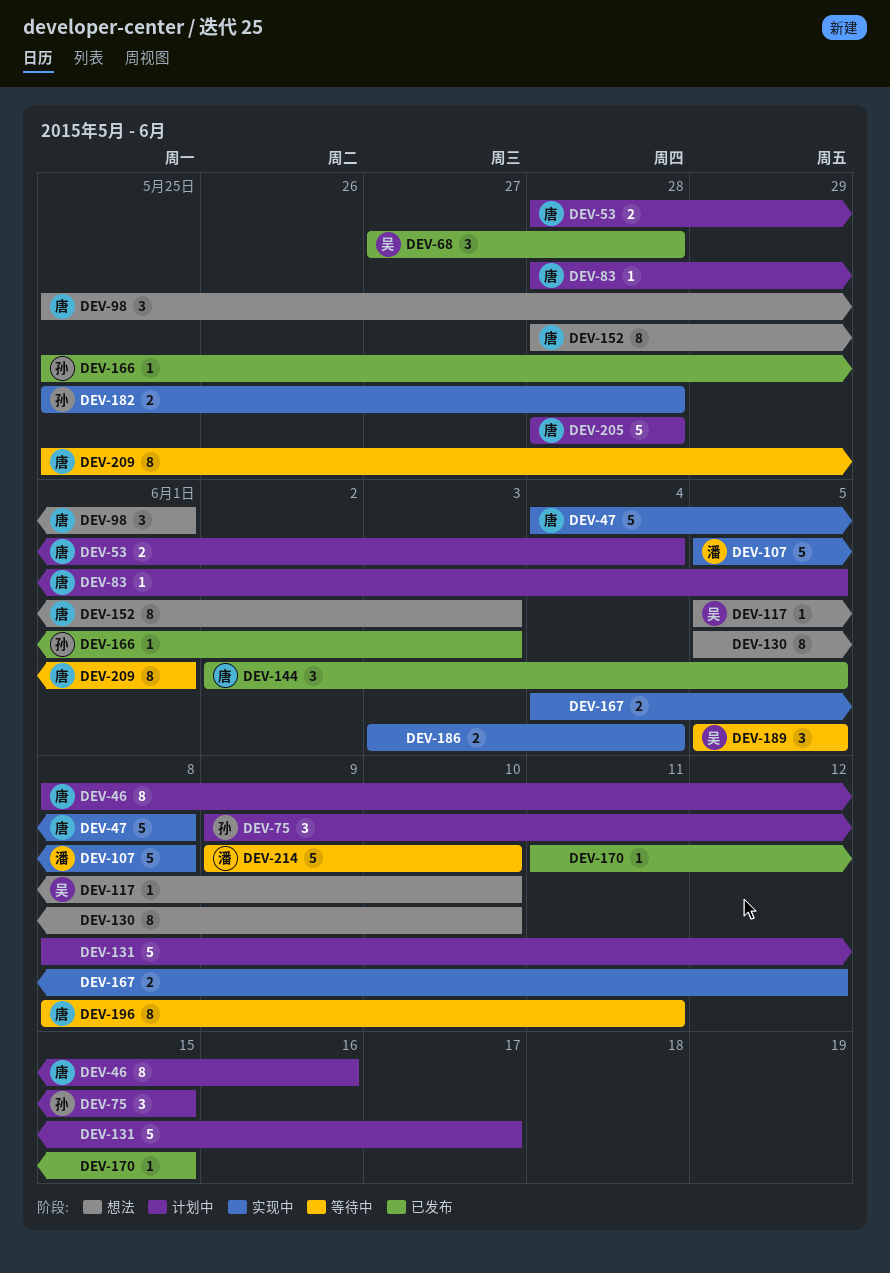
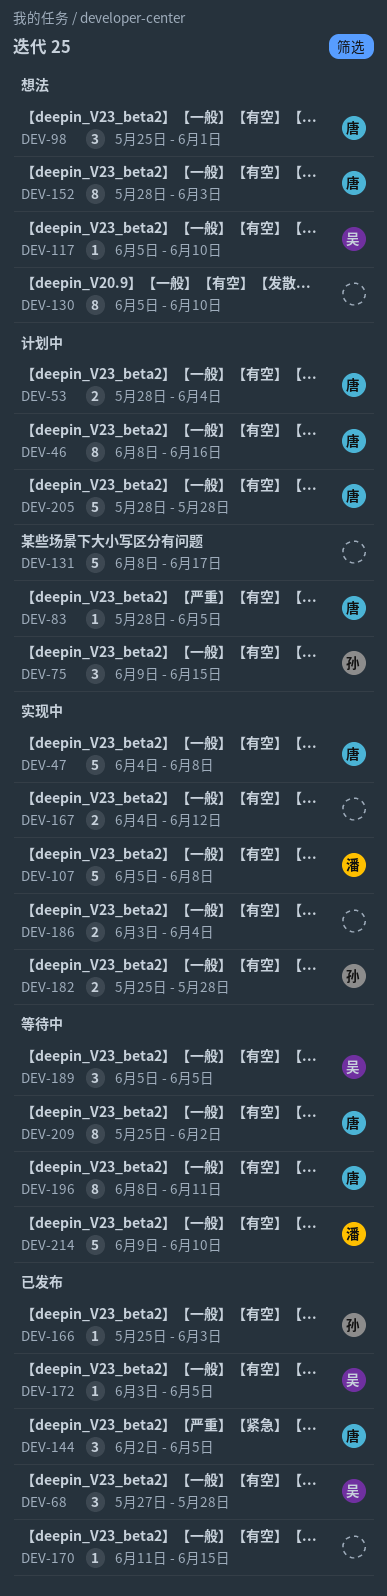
DEV-172: none -> present
DEV-209, due: Jun 1 -> Jun 2

